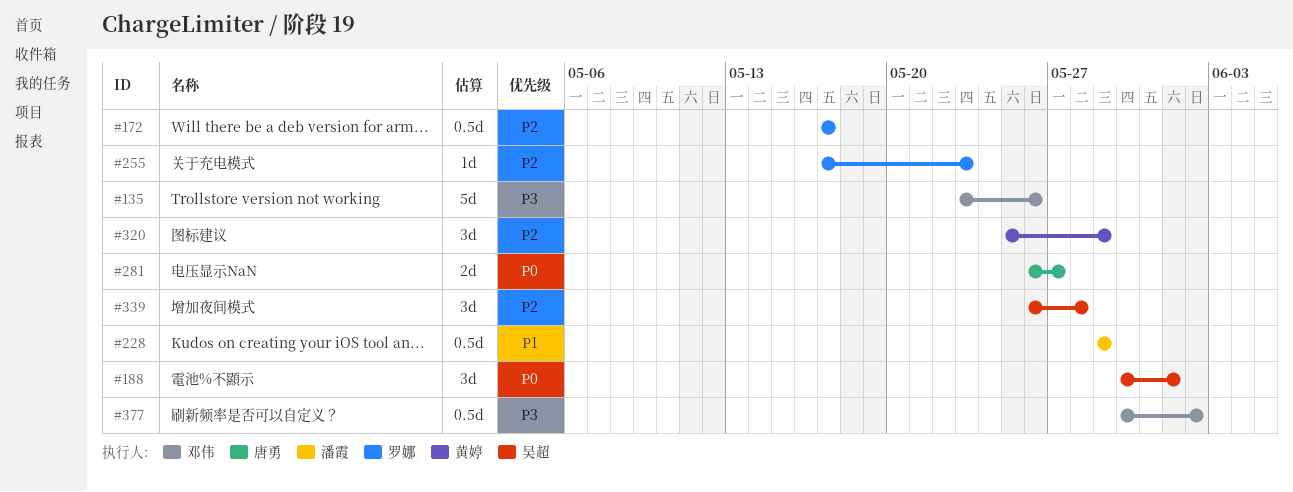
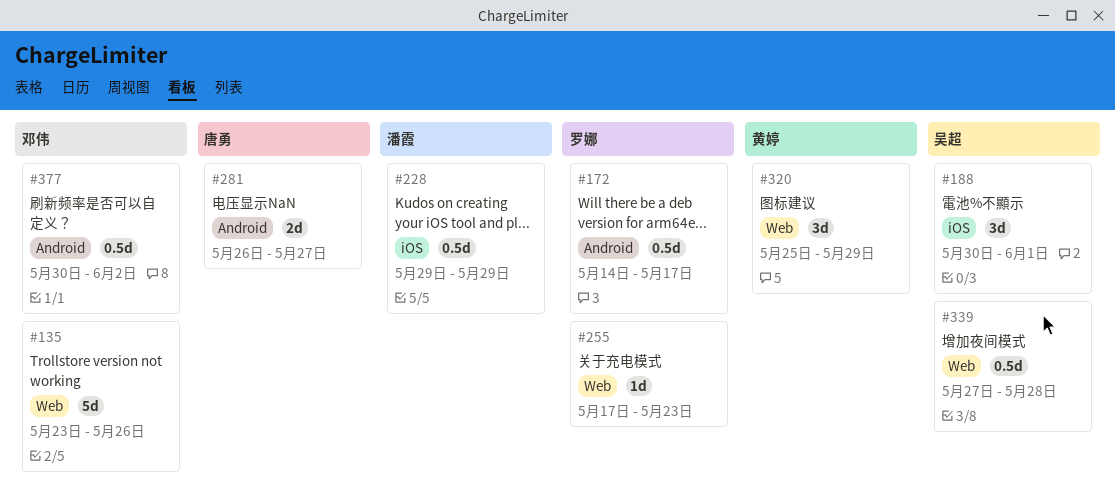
#172, start: May 17 -> May 14
#339, estimate: 3d -> 0.5d
#339, start: May 26 -> May 27

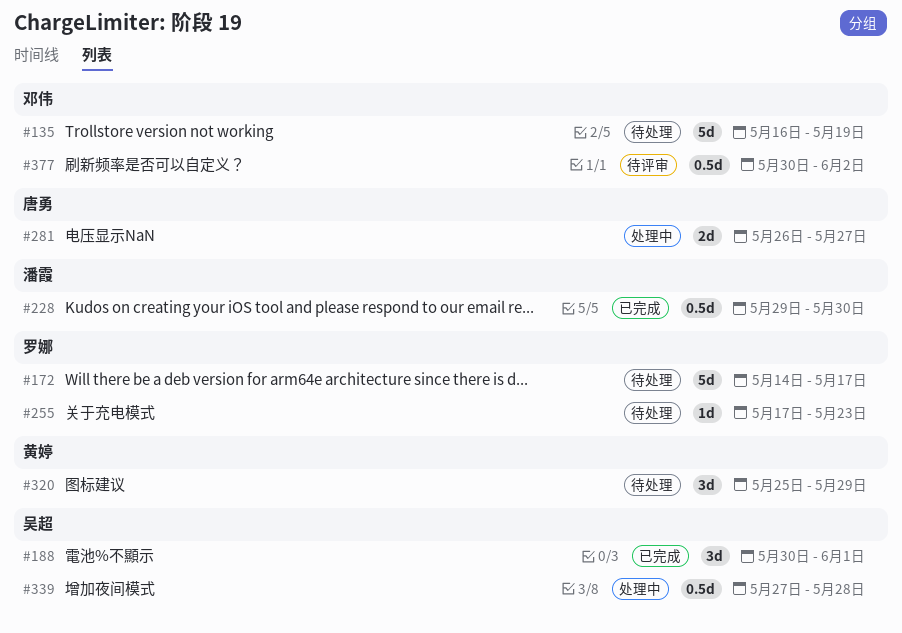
#135, start: May 23 -> May 16
#135, due: May 26 -> May 19
#172, estimate: 0.5d -> 5d
#228, due: May 29 -> May 30

